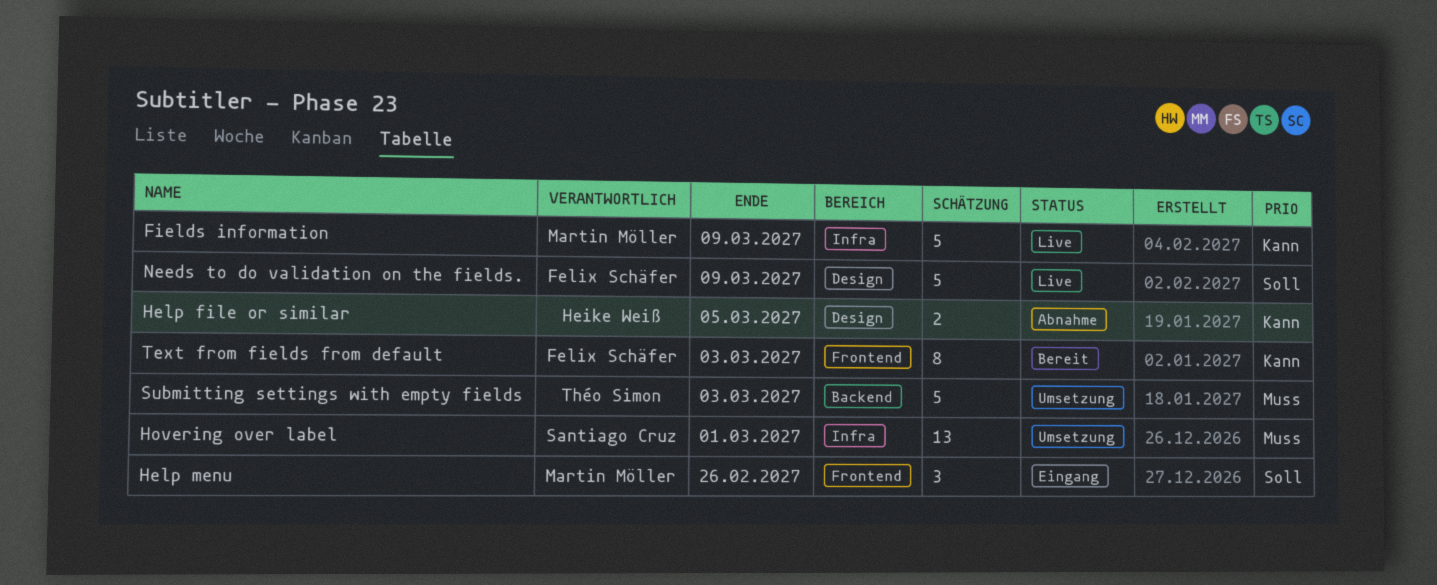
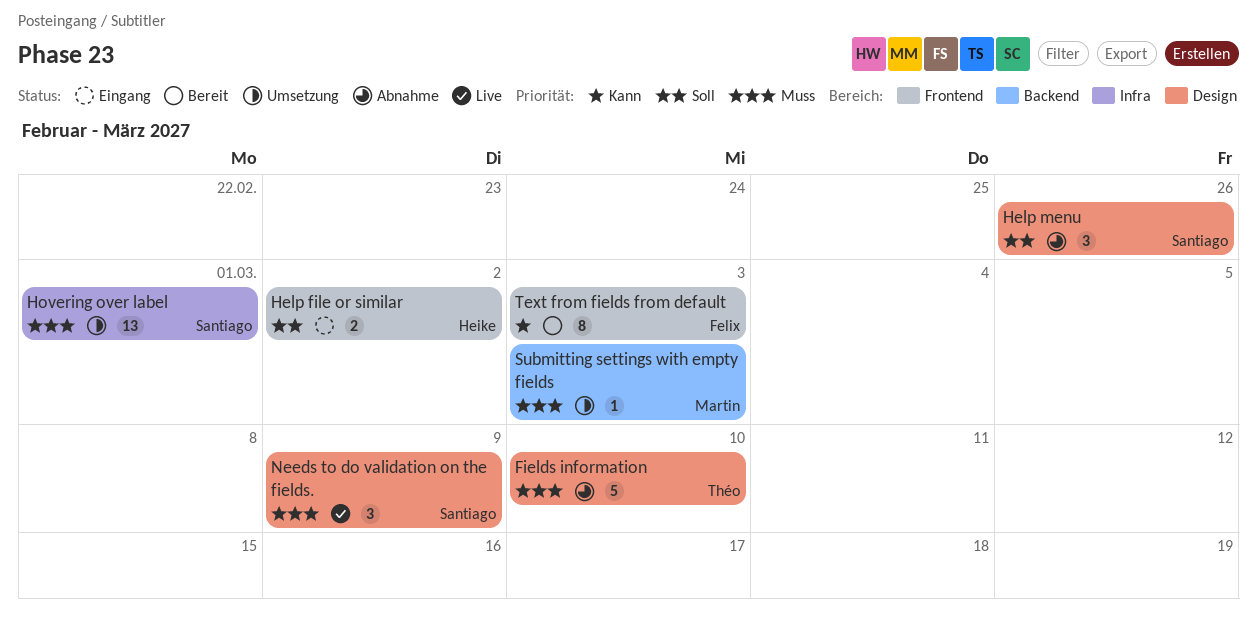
Fields information, status: Live -> Abnahme
Fields information, owner: Martin Möller -> Théo Simon
Fields information, priority: Kann -> Muss
Fields information, label: Infra -> Design
Fields information, due: Mar 9 -> Mar 10
Help file or similar, status: Abnahme -> Eingang
Help file or similar, priority: Kann -> Soll
Help file or similar, label: Design -> Frontend
Help file or similar, due: Mar 5 -> Mar 2
Help menu, status: Eingang -> Abnahme
Help menu, owner: Martin Möller -> Santiago Cruz
Help menu, label: Frontend -> Design
Needs to do validation on the fields., owner: Felix Schäfer -> Santiago Cruz
Needs to do validation on the fields., priority: Soll -> Muss
Needs to do validation on the fields., estimate: 5 -> 3
Submitting settings with empty fields, owner: Théo Simon -> Martin Möller
Submitting settings with empty fields, estimate: 5 -> 1

